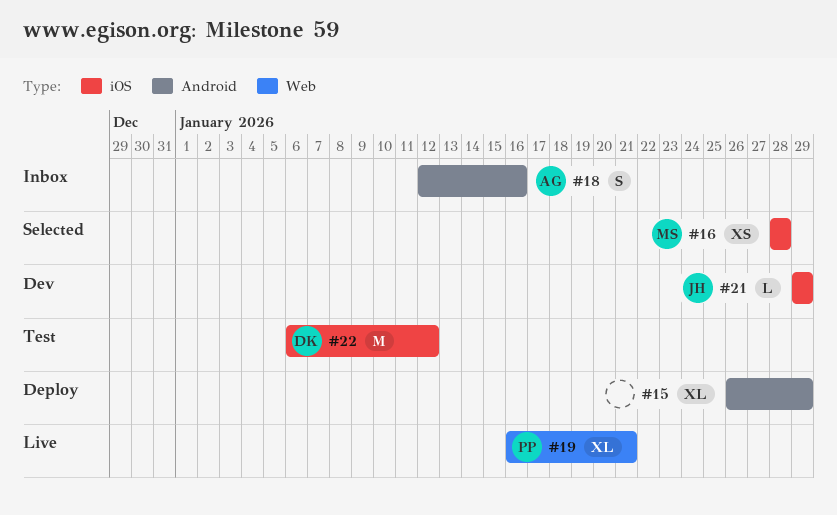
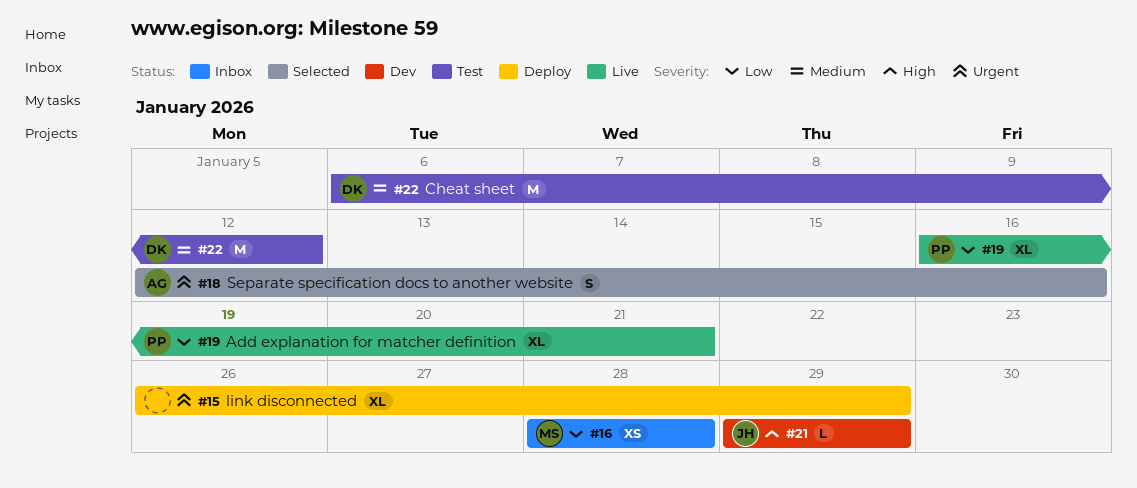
#16, status: Selected -> Inbox
#18, status: Inbox -> Selected

